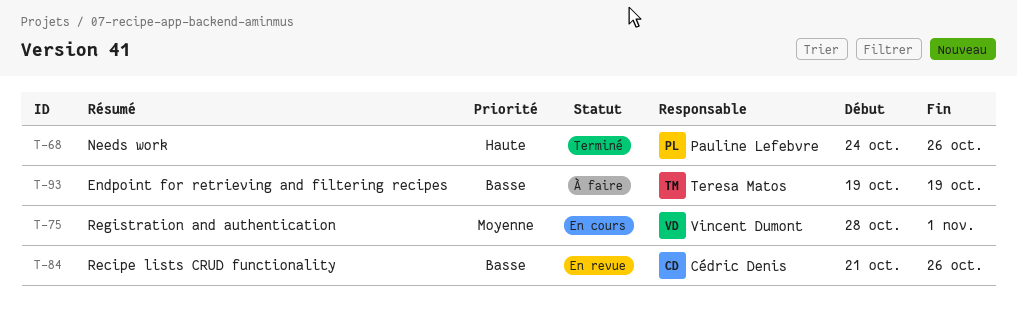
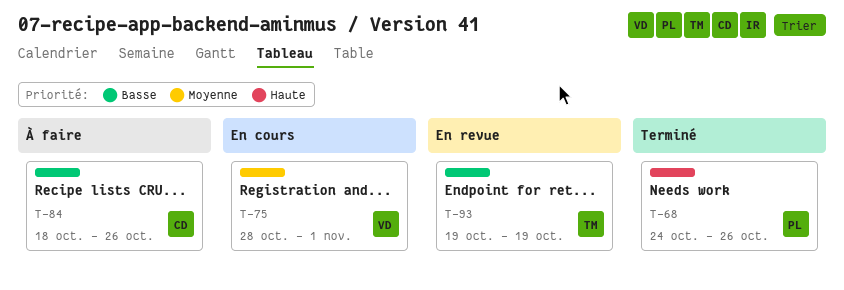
T-84, status: En revue -> À faire
T-84, start: Oct 21 -> Oct 18
T-93, status: À faire -> En revue

